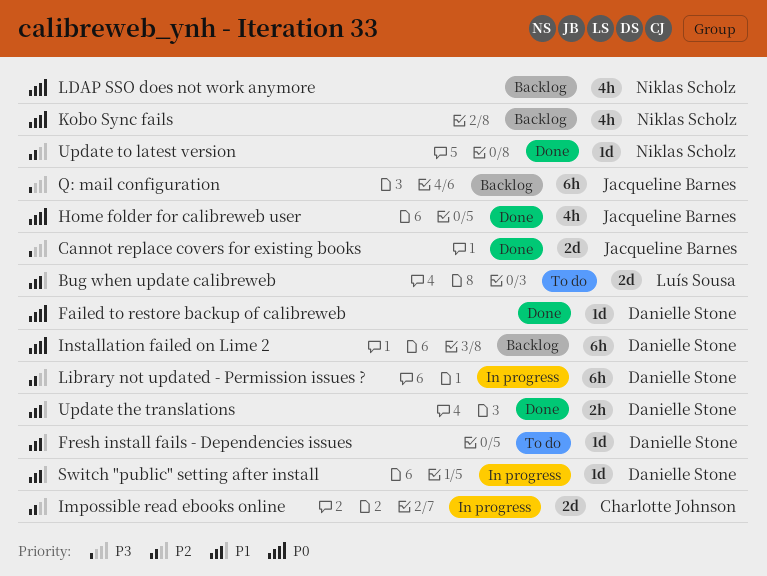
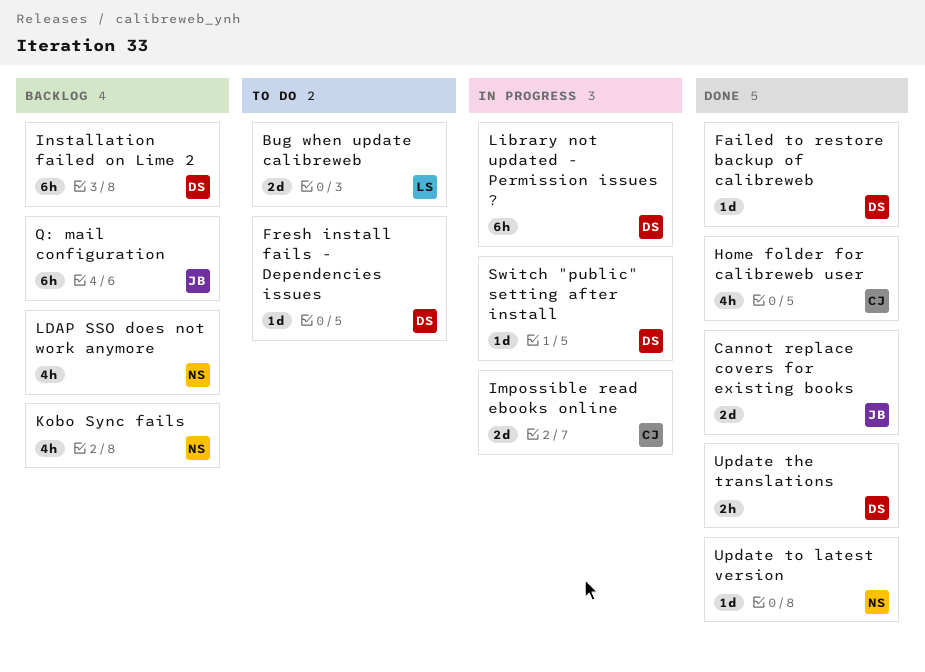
Home folder for calibreweb user, owner: Jacqueline Barnes -> Charlotte Johnson

